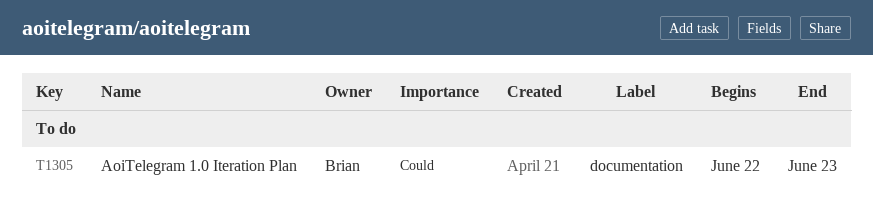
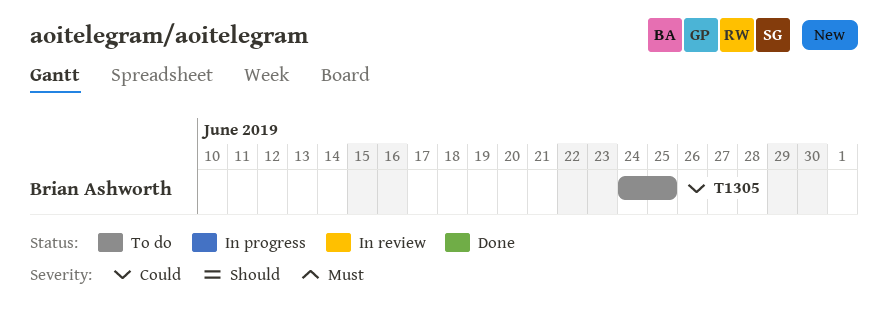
T1305, start: Jun 22 -> Jun 24
T1305, due: Jun 23 -> Jun 25

